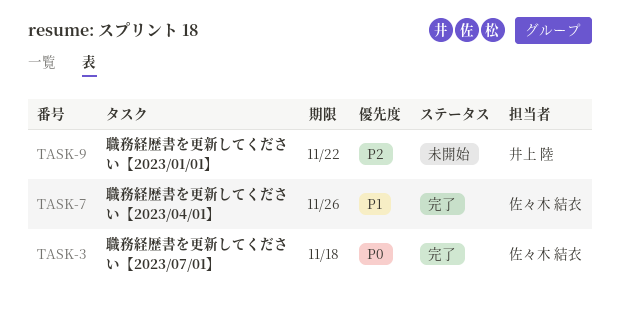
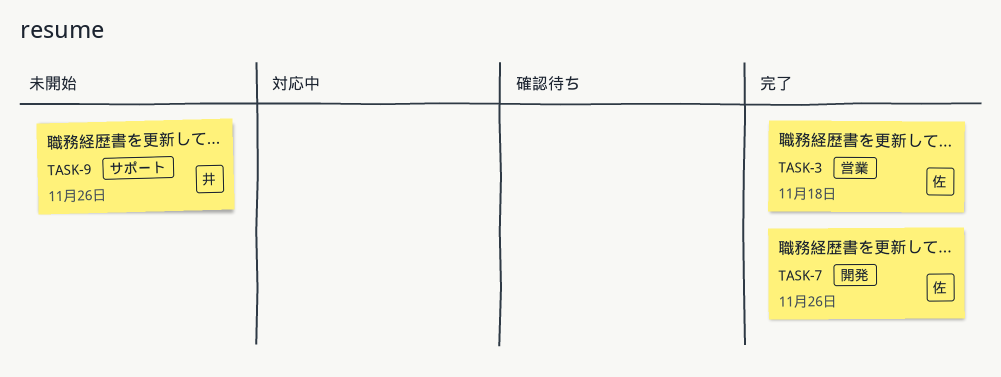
TASK-9, due: Nov 22 -> Nov 26

